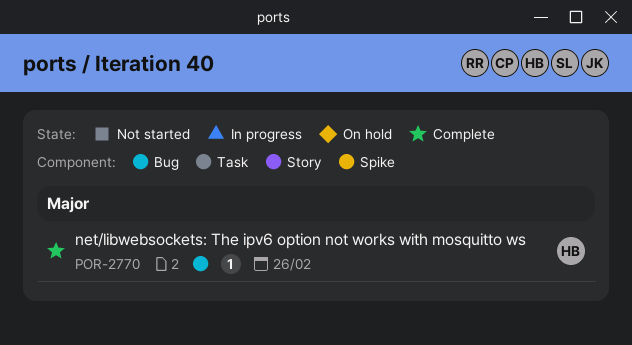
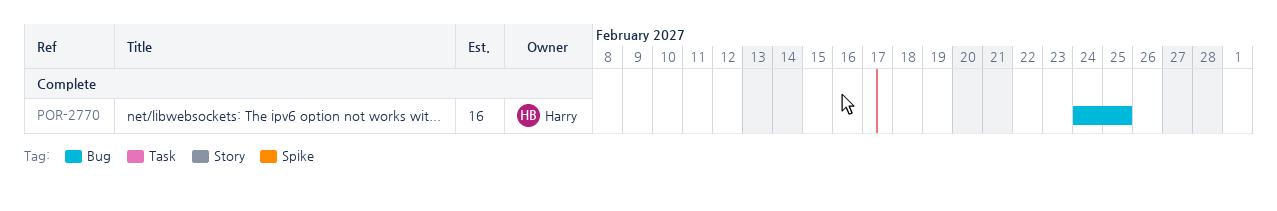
POR-2770, estimate: 1 -> 16
POR-2770, due: Feb 26 -> Feb 25

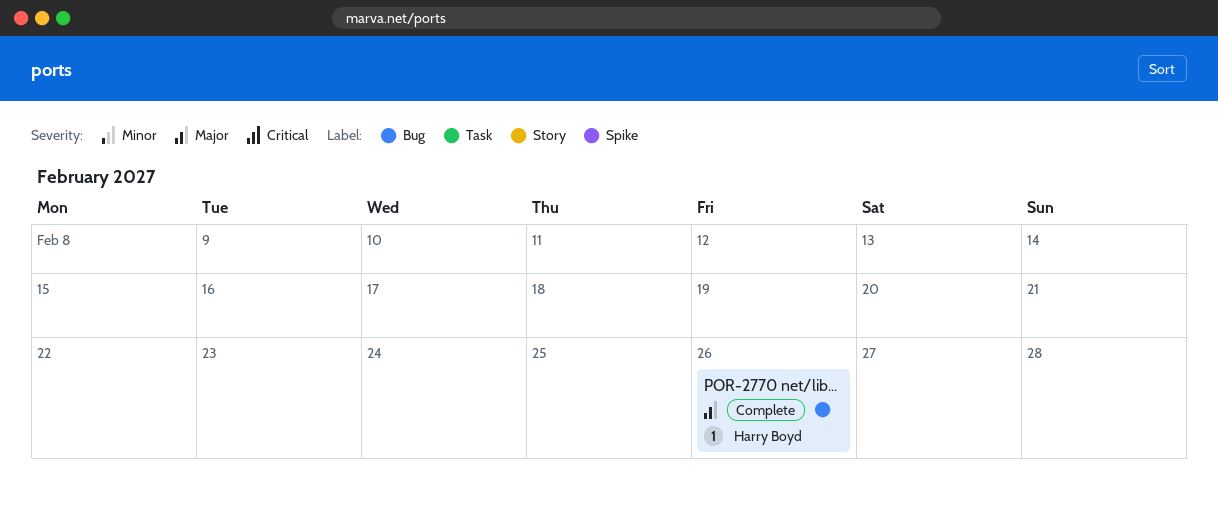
POR-2770, estimate: 16 -> 1
POR-2770, due: Feb 25 -> Feb 26

